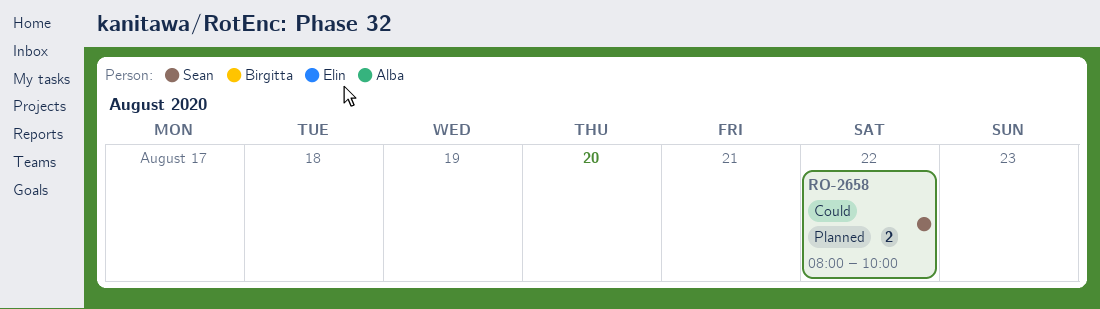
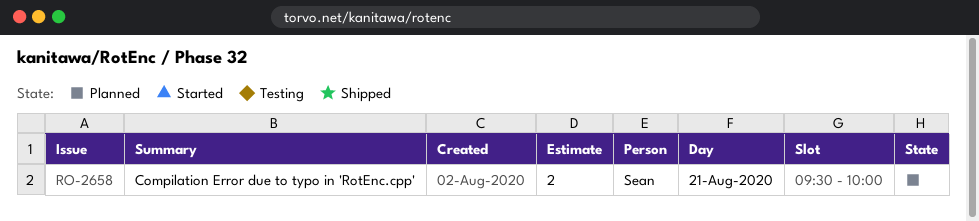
RO-2658, day: Aug 22 -> Aug 21
RO-2658, begins: 08:00 -> 09:30

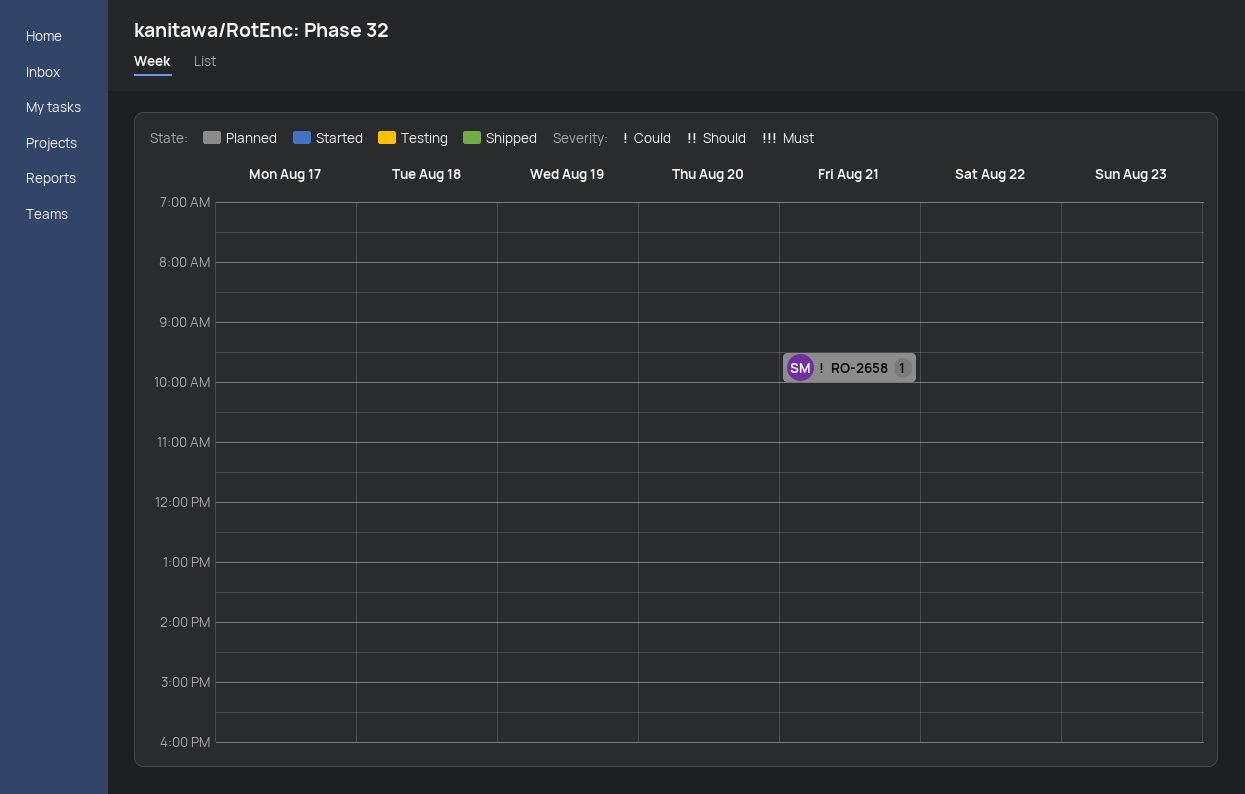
RO-2658, estimate: 2 -> 1

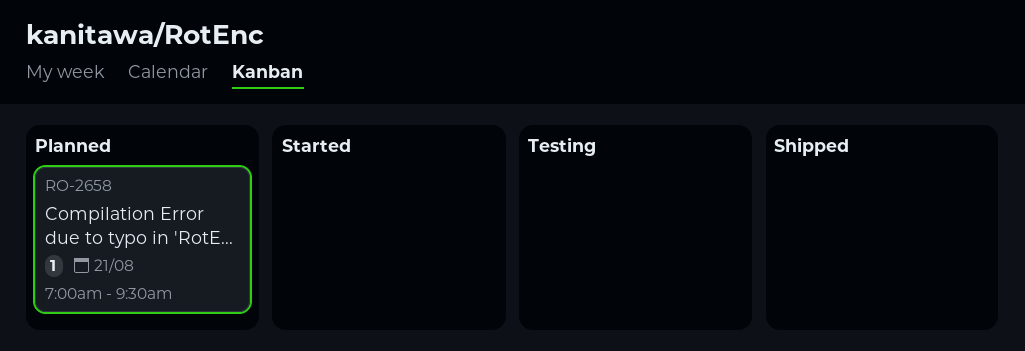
RO-2658, begins: 09:30 -> 07:00
RO-2658, ends: 10:00 -> 09:30

